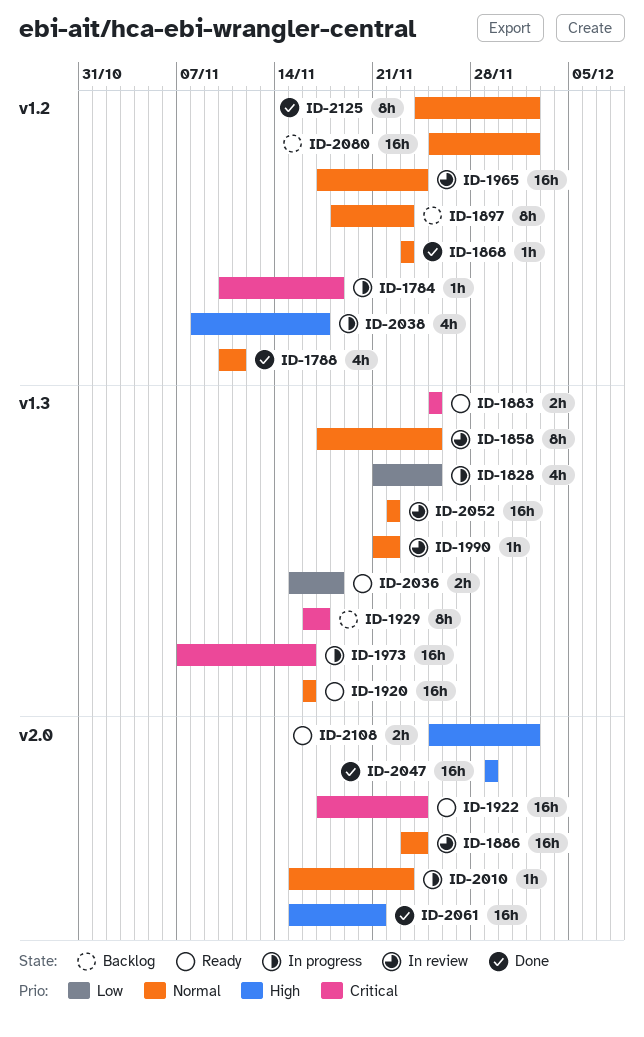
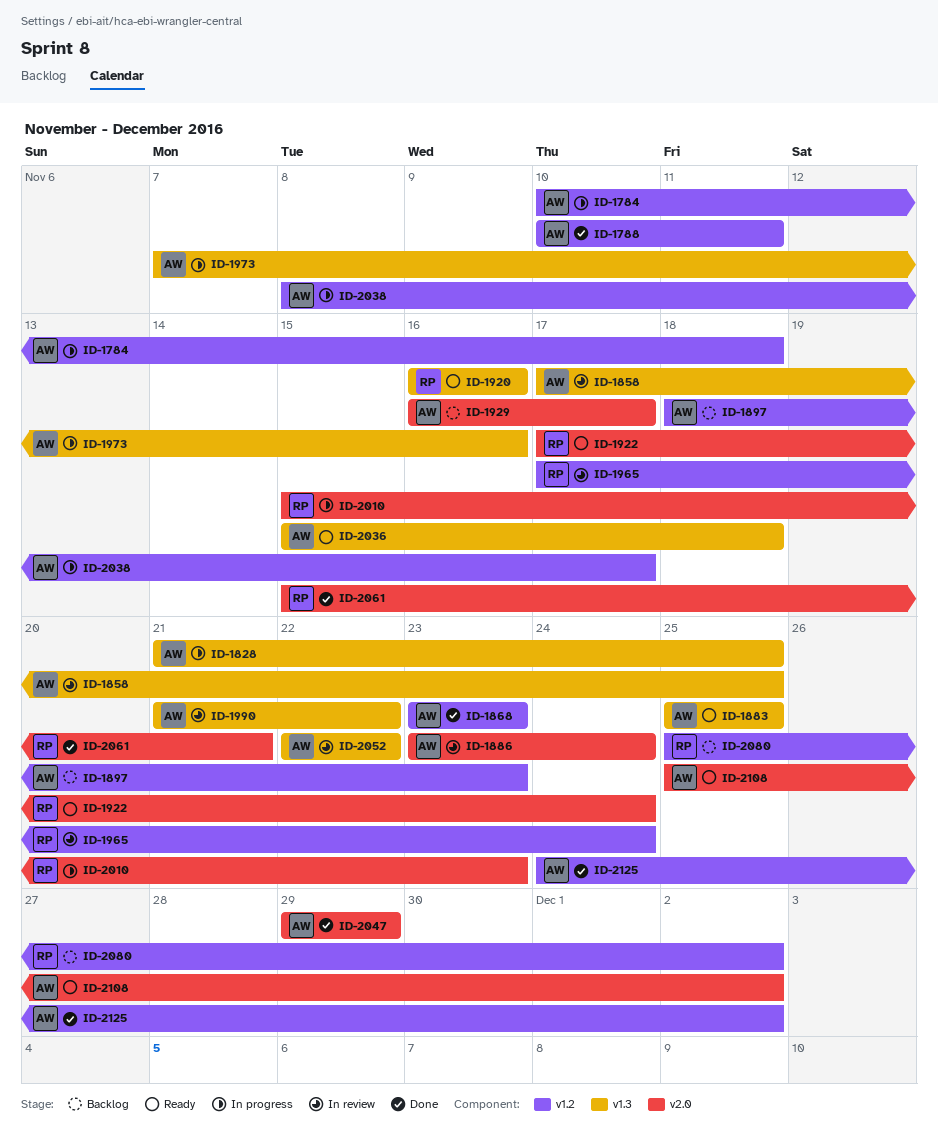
ID-1929, label: v1.3 -> v2.0

